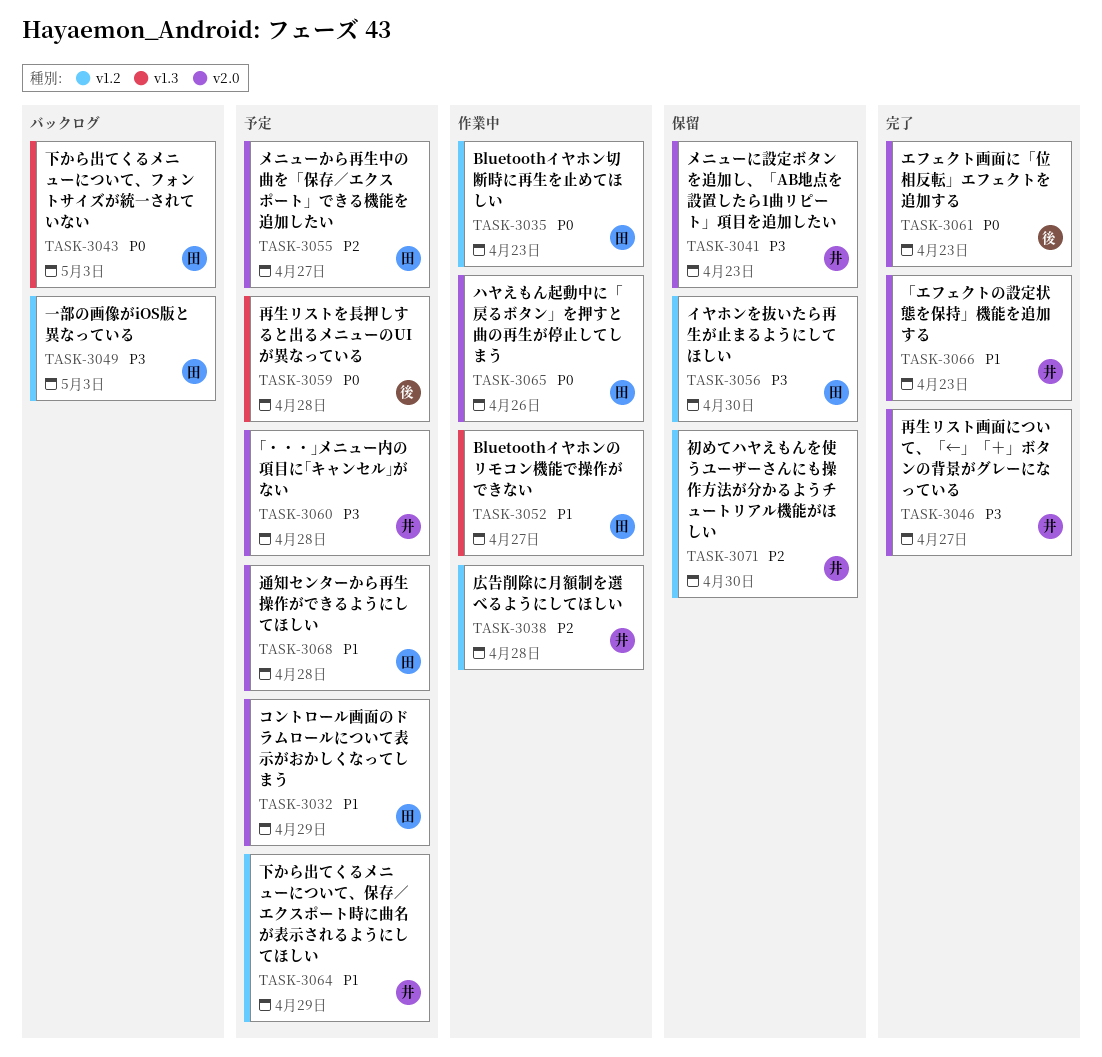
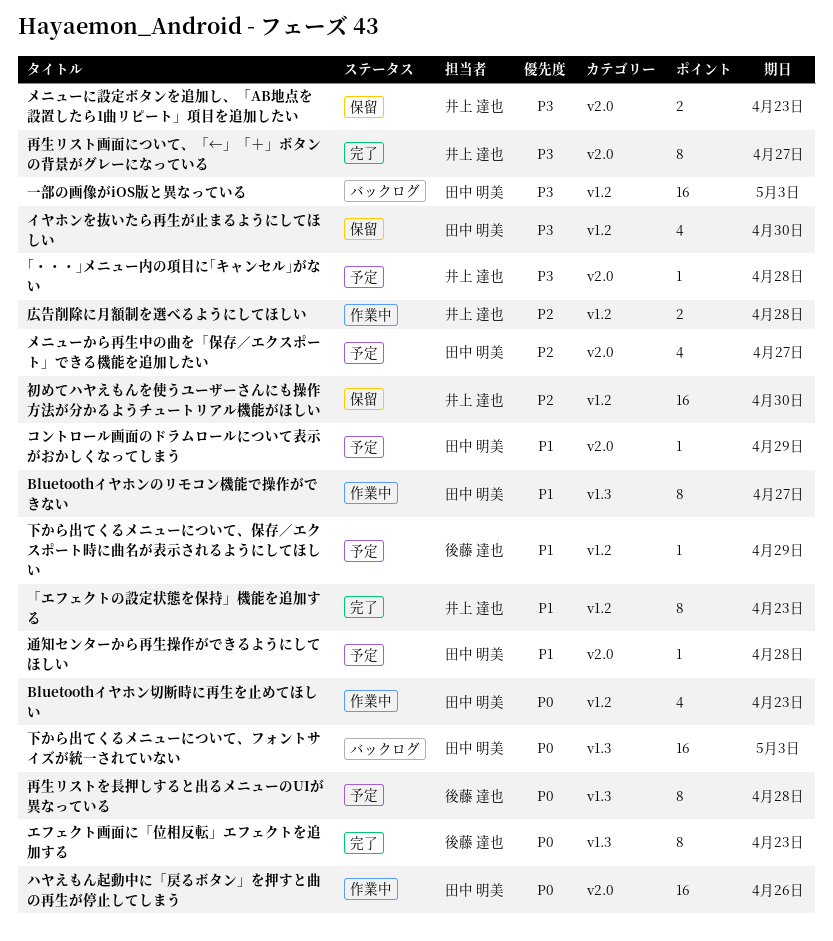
「エフェクトの設定状態を保持」機能を追加する, label: v2.0 -> v1.2
エフェクト画面に「位相反転」エフェクトを追加する, label: v2.0 -> v1.3
下から出てくるメニューについて、保存／エクスポート時に曲名が表示されるようにしてほしい, owner: 井上 達也 -> 後藤 達也

